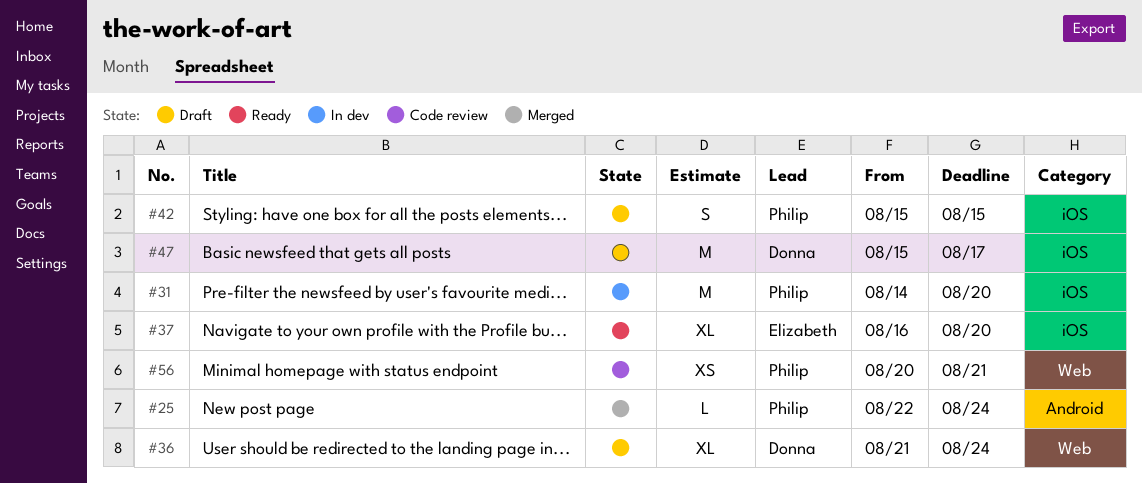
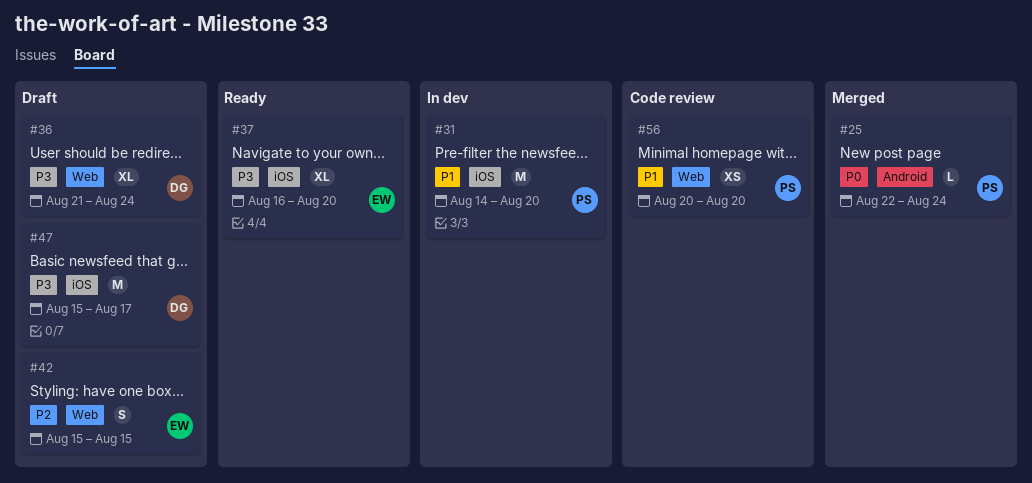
#42, owner: Philip -> Elizabeth
#42, label: iOS -> Web
#56, due: Aug 21 -> Aug 20

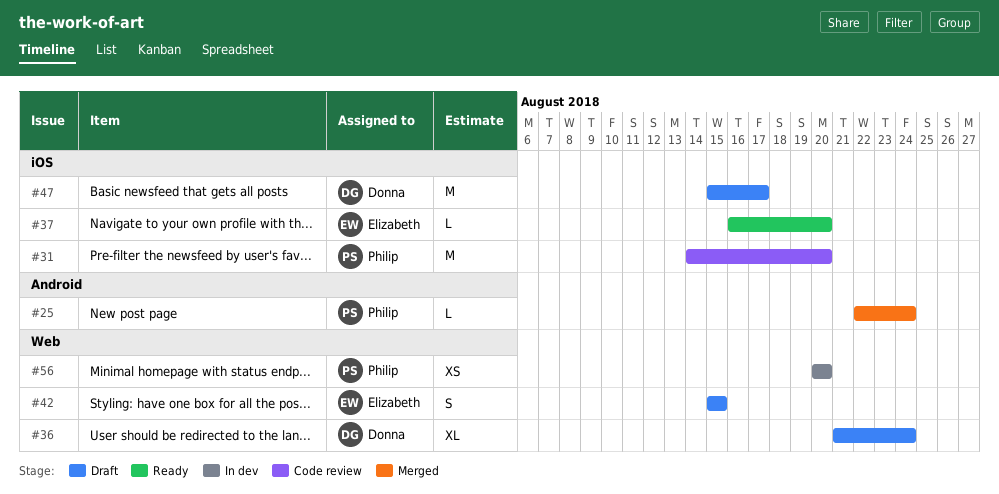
#31, status: In dev -> Code review
#37, estimate: XL -> L
#56, status: Code review -> In dev

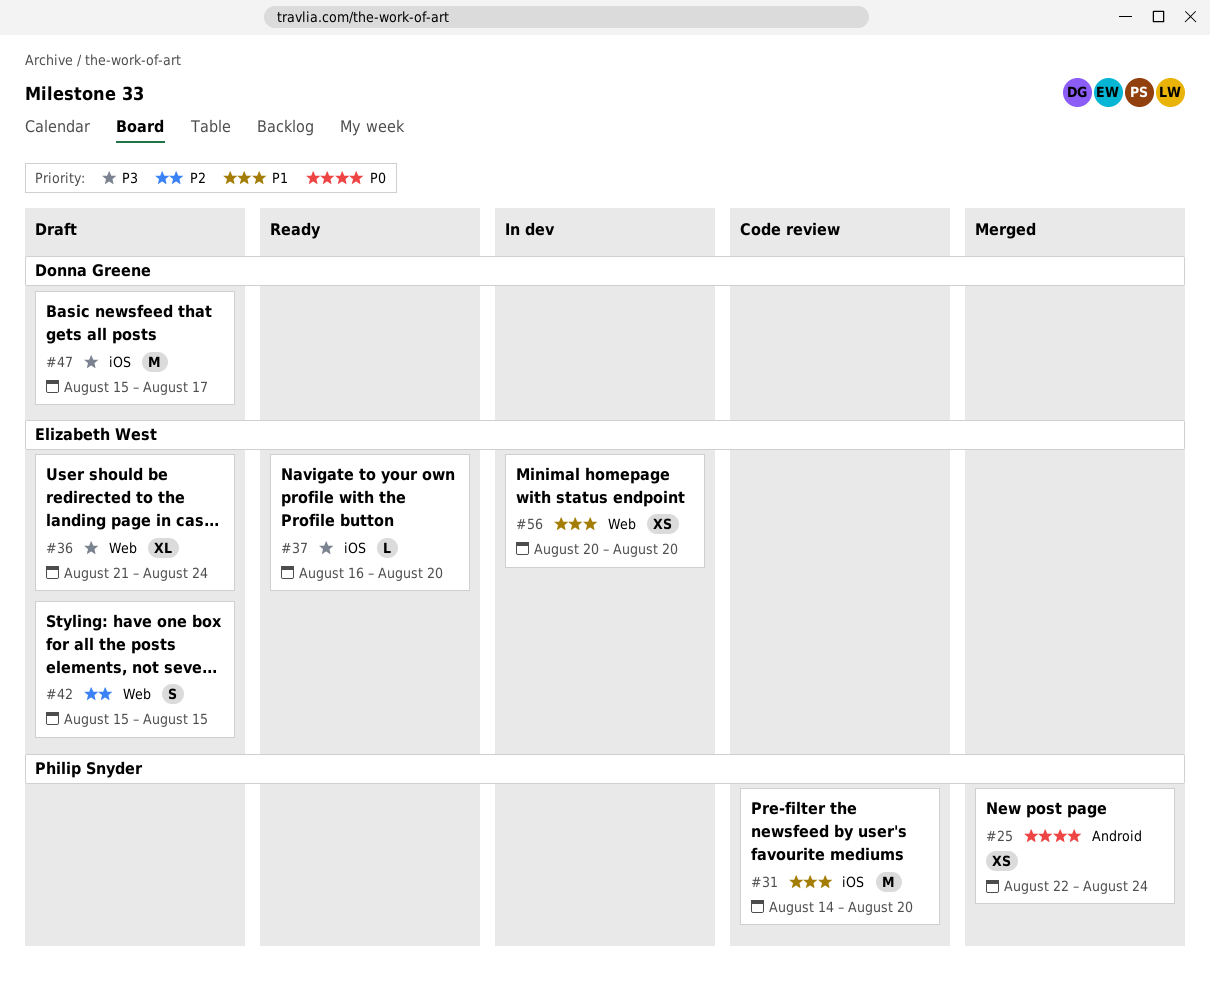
#25, estimate: L -> XS
#36, owner: Donna Greene -> Elizabeth West
#56, owner: Philip Snyder -> Elizabeth West

